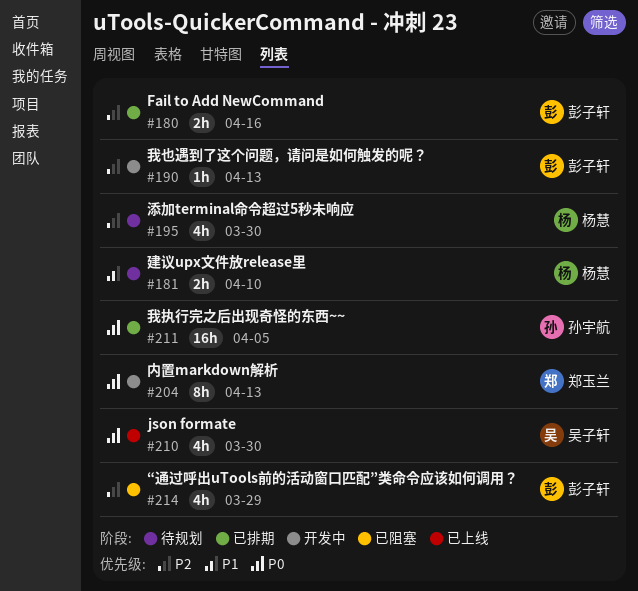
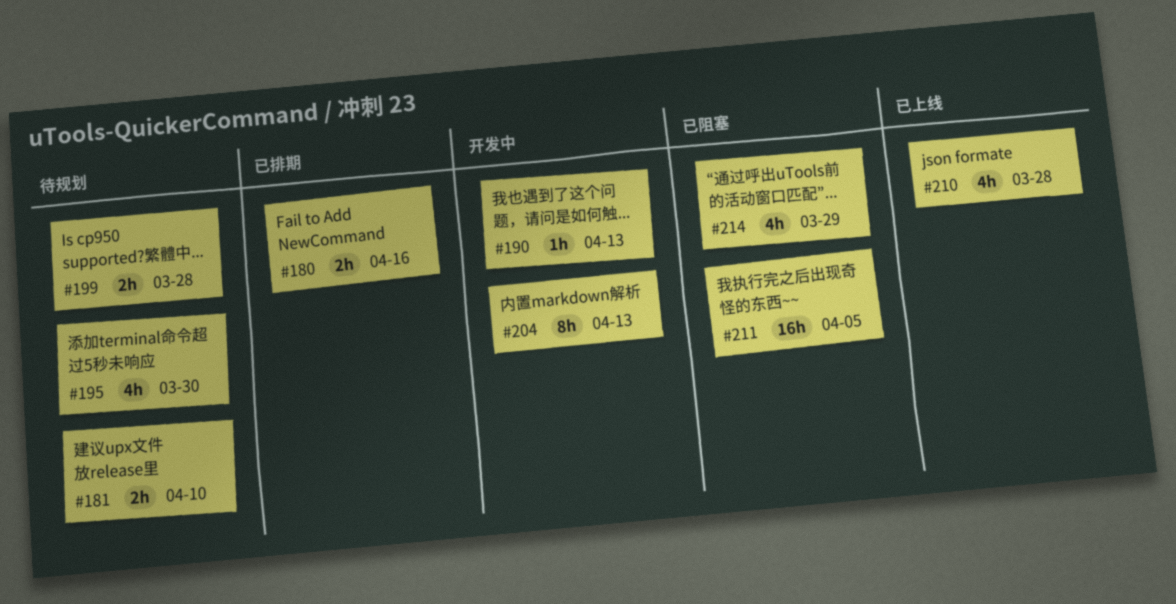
#199: none -> present
#210, due: Mar 30 -> Mar 28
#211, status: 已排期 -> 已阻塞

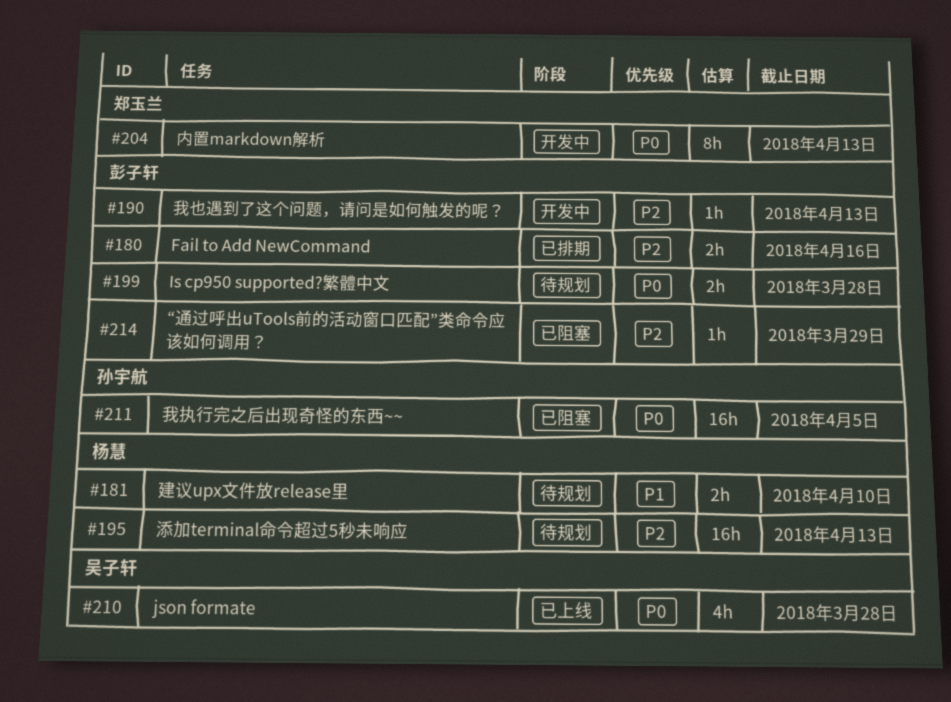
#195, estimate: 4h -> 16h
#195, due: Mar 30 -> Apr 13
#214, estimate: 4h -> 1h

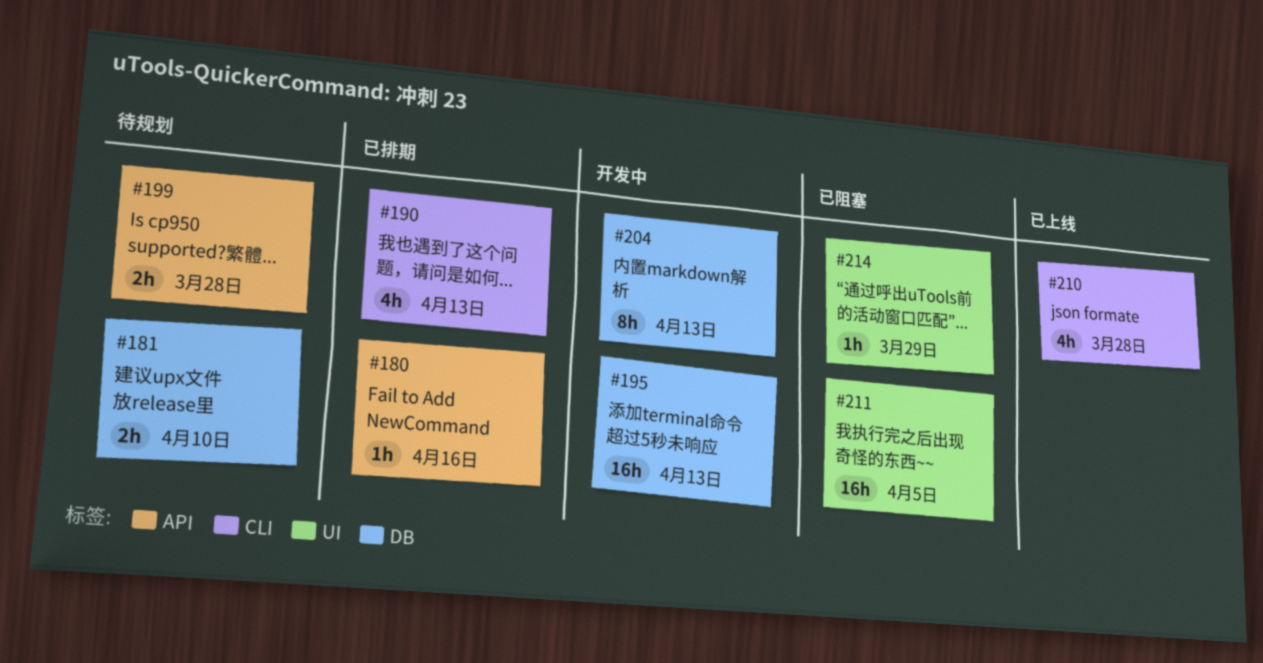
#180, estimate: 2h -> 1h
#190, status: 开发中 -> 已排期
#190, estimate: 1h -> 4h
#195, status: 待规划 -> 开发中

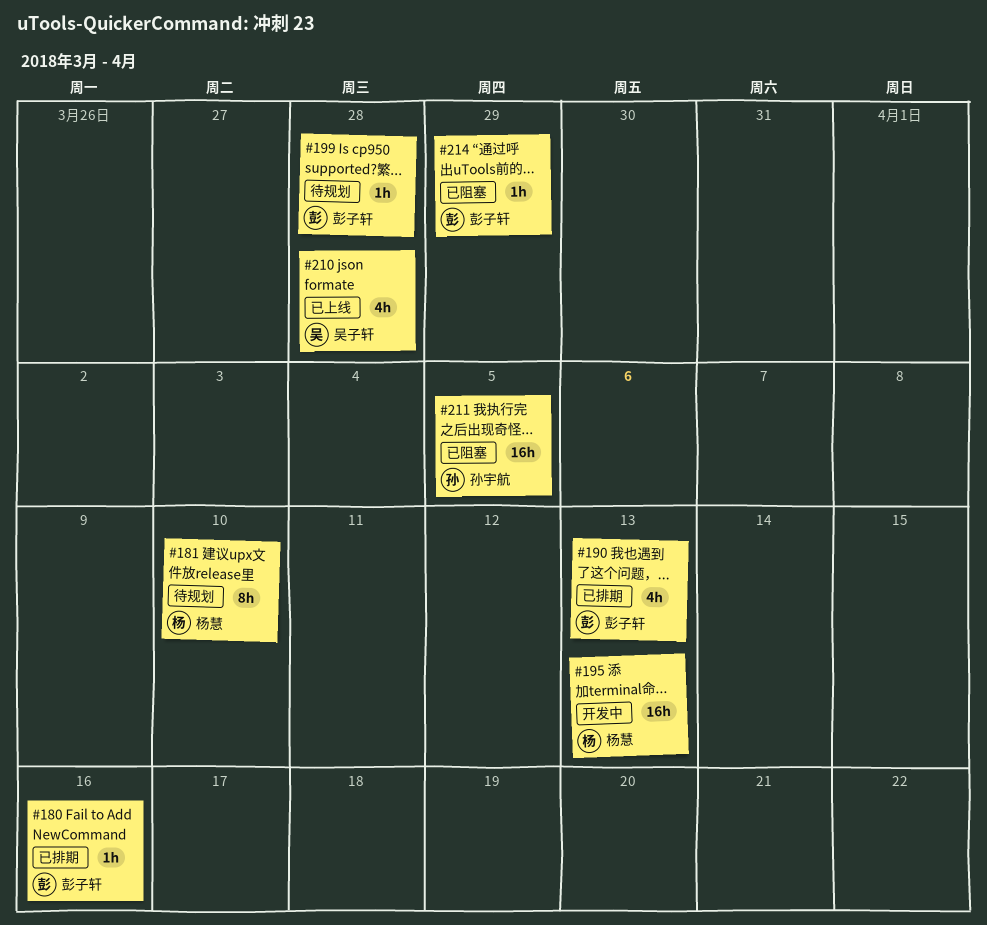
#181, estimate: 2h -> 8h
#199, estimate: 2h -> 1h
#204: present -> none

